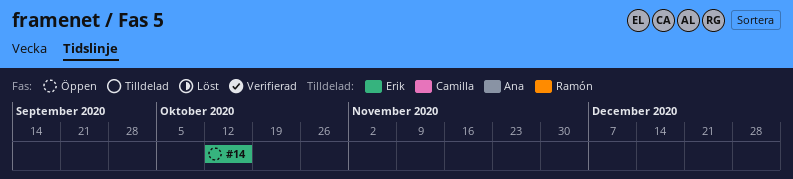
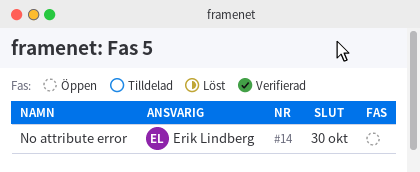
#14, due: Oct 16 -> Oct 30

